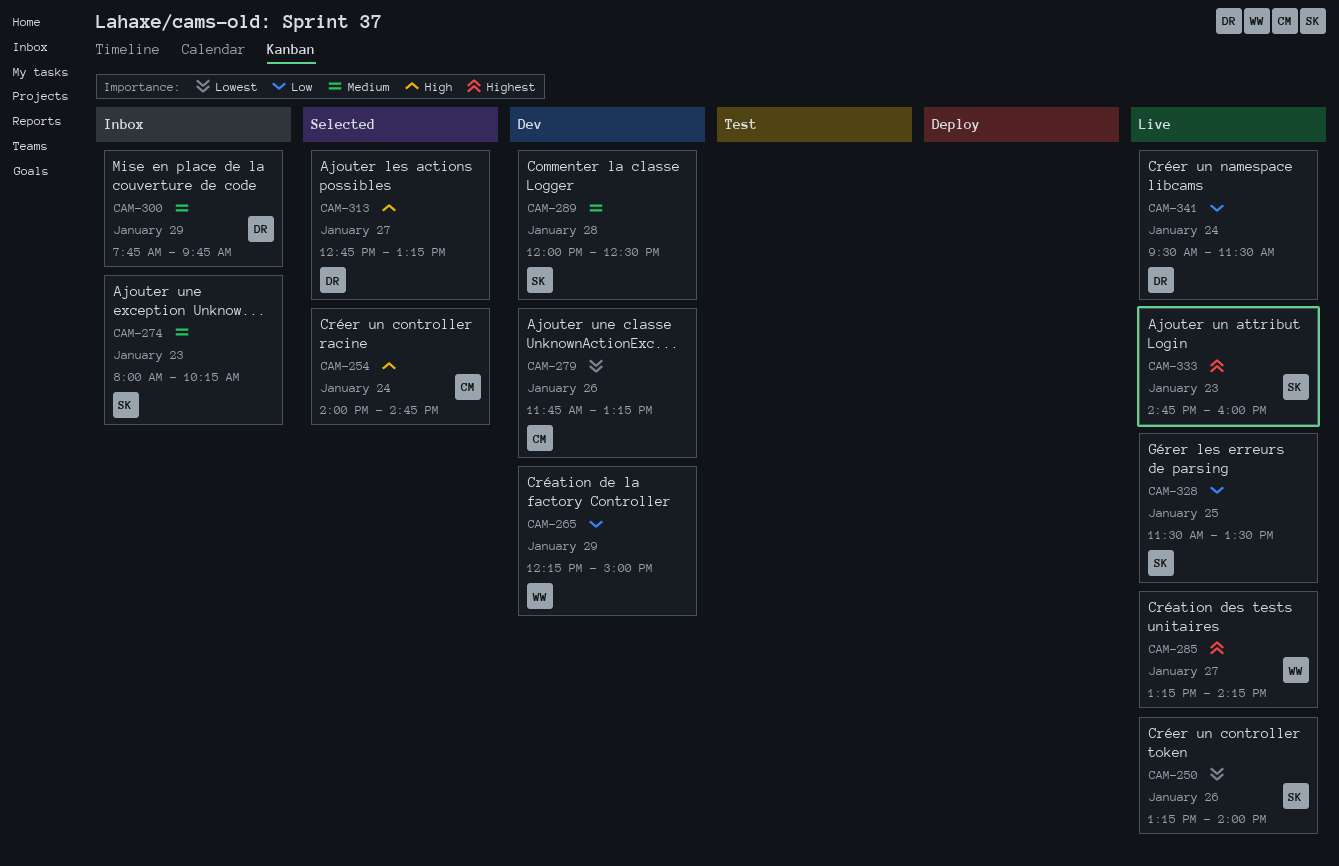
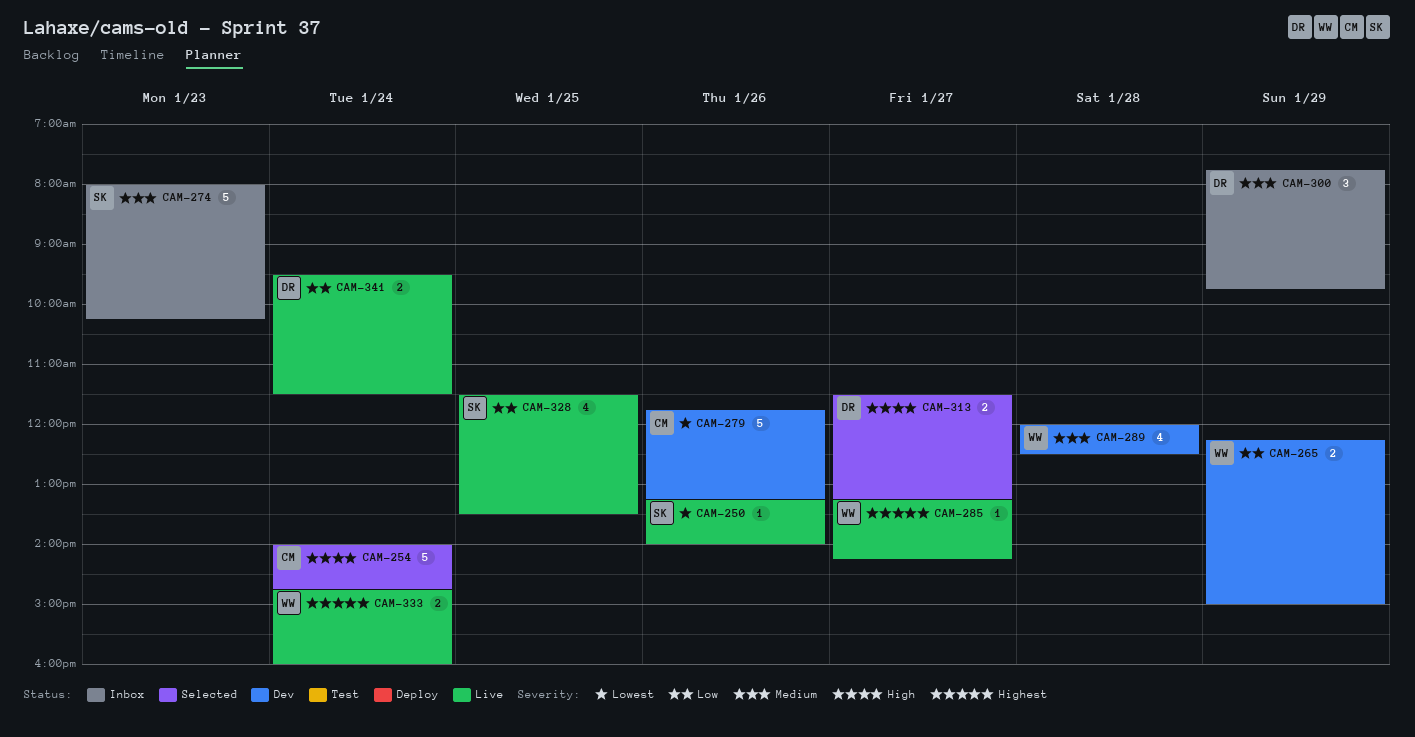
CAM-289, owner: SK -> WW
CAM-313, begins: 12:45 -> 11:30
CAM-333, owner: SK -> WW
CAM-333, day: Jan 23 -> Jan 24

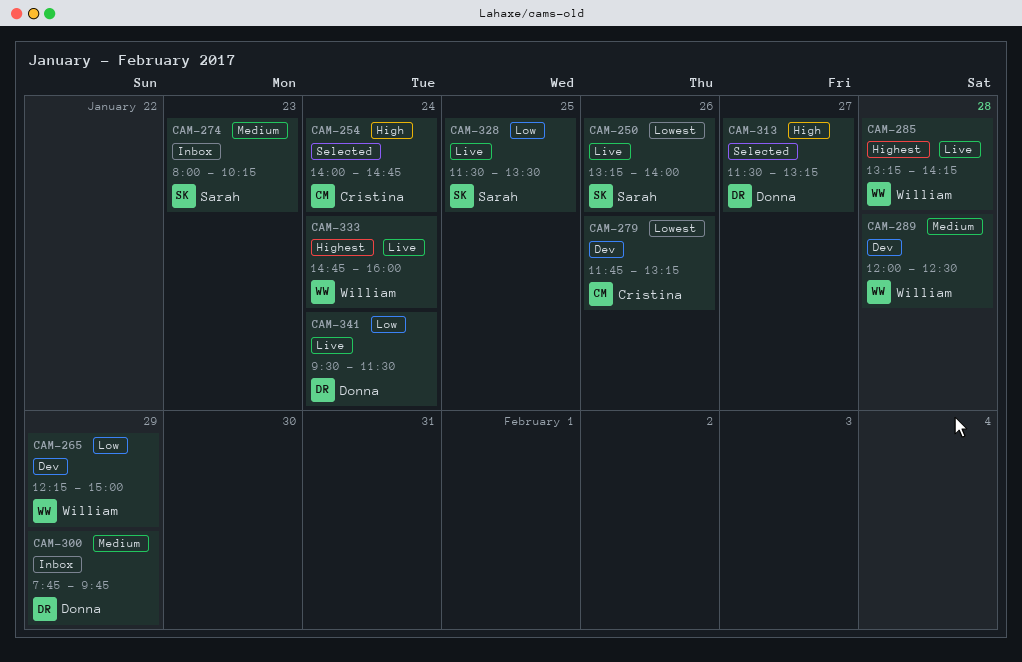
CAM-285, day: Jan 27 -> Jan 28

